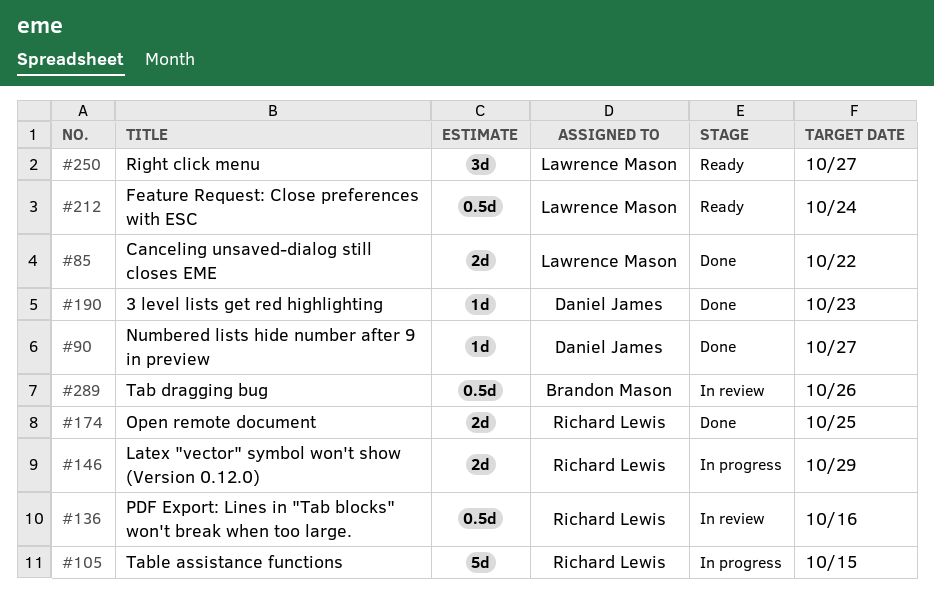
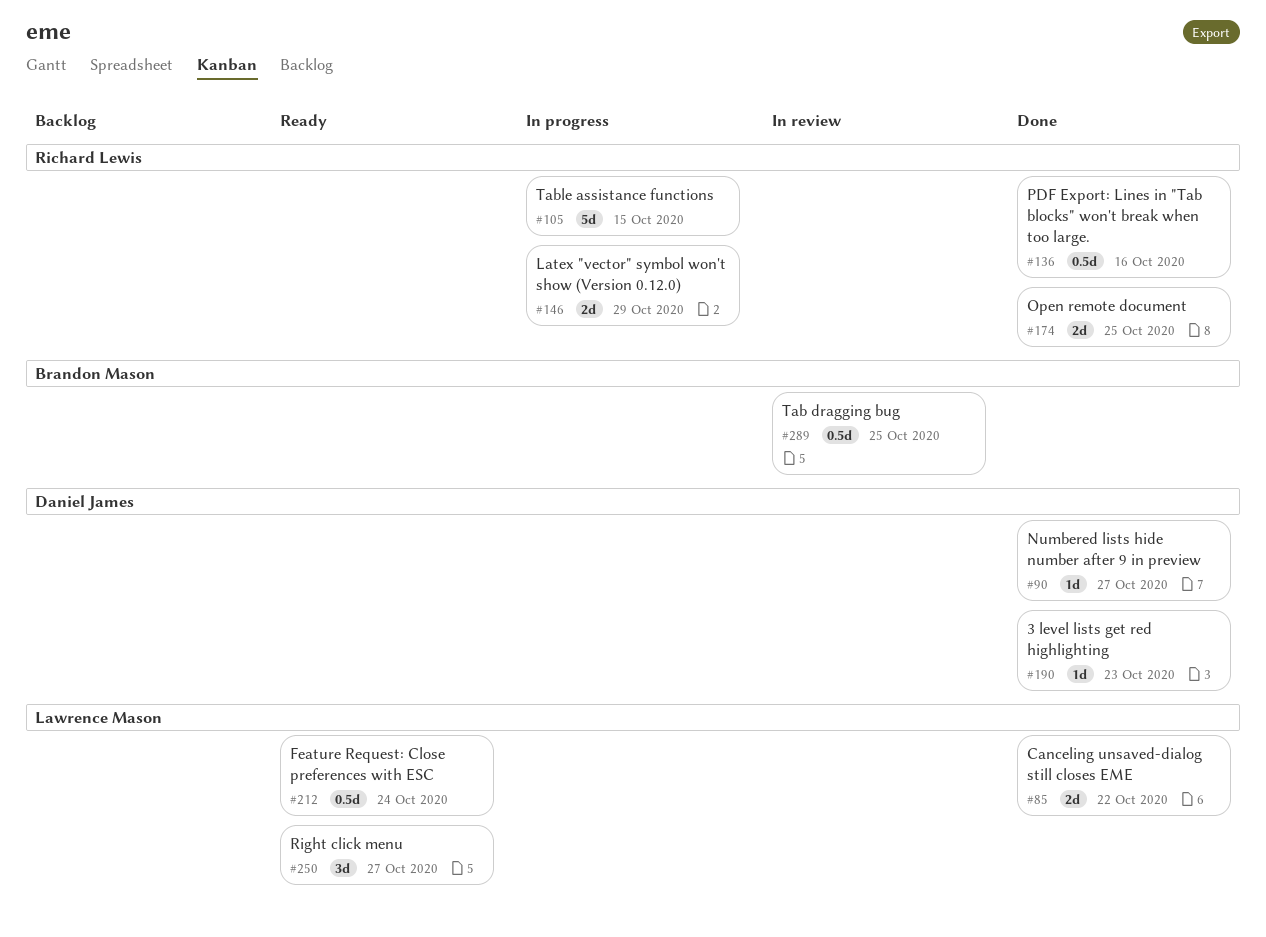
#136, status: In review -> Done
#289, due: Oct 26 -> Oct 25

